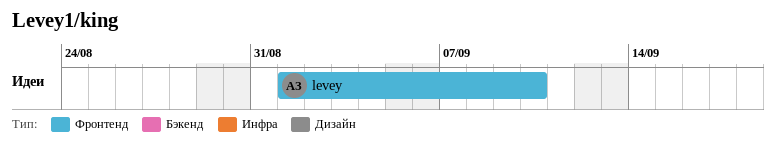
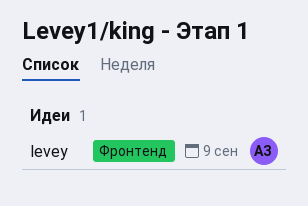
levey, due: Sep 10 -> Sep 9

